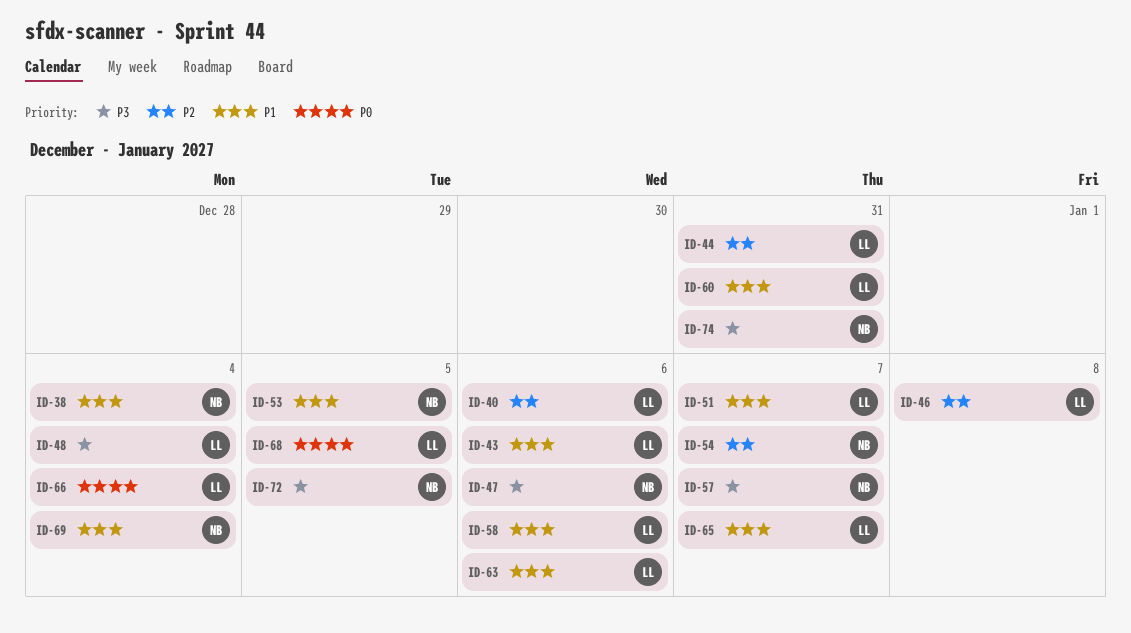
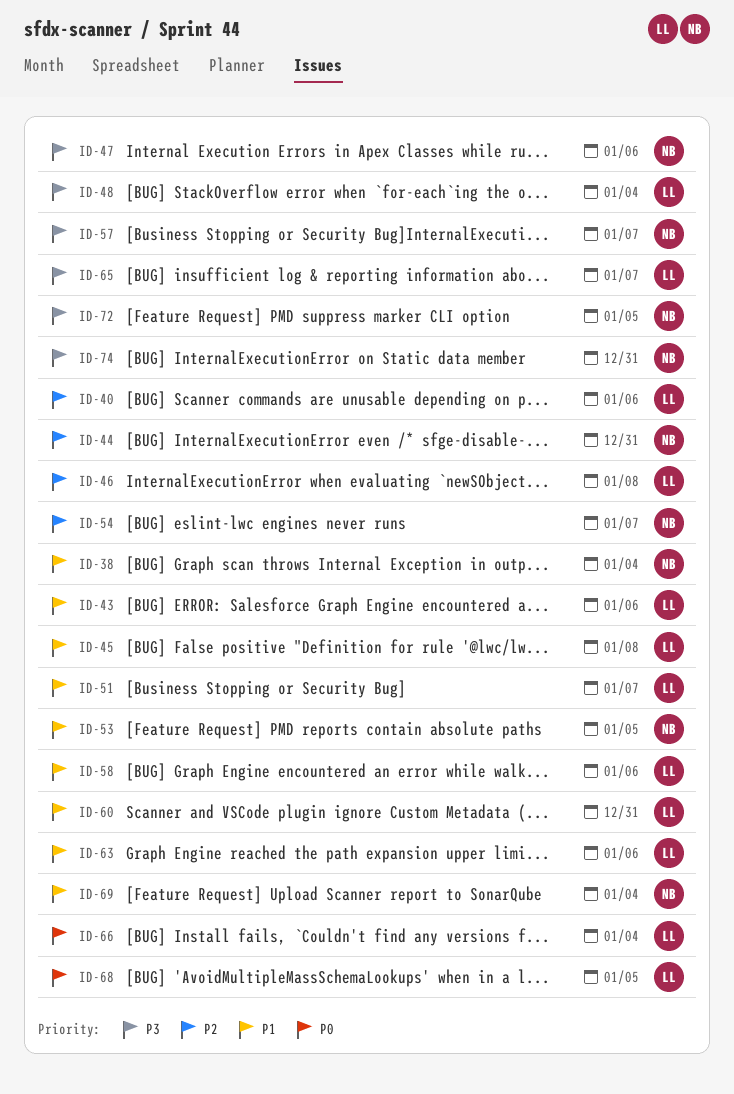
ID-44, owner: LL -> NB
ID-45: none -> present
ID-65, priority: P1 -> P3

